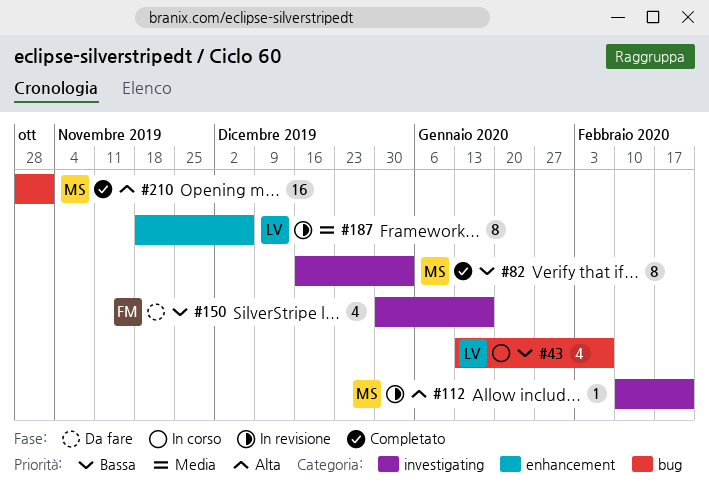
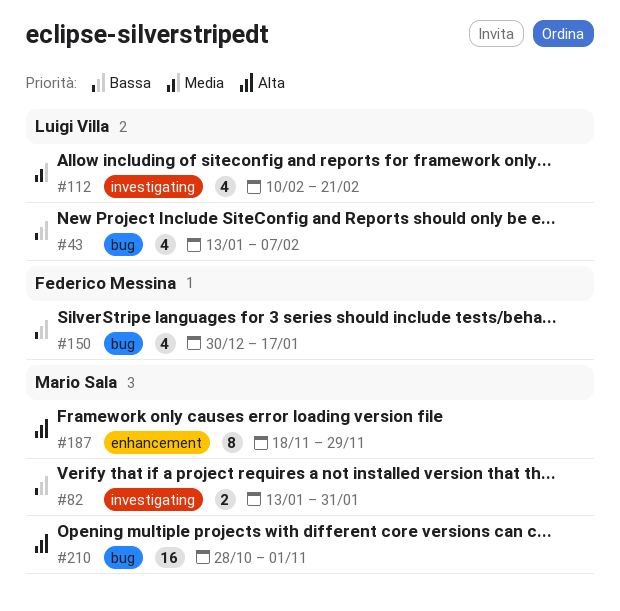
#82, estimate: 8 -> 2
#82, start: Dec 16 -> Jan 13
#82, due: Jan 3 -> Jan 31
#112, owner: Mario Sala -> Luigi Villa
#112, priority: Alta -> Media
#112, estimate: 1 -> 4
#150, label: investigating -> bug
#187, owner: Luigi Villa -> Mario Sala
#187, priority: Media -> Alta
#187, due: Dec 6 -> Nov 29

